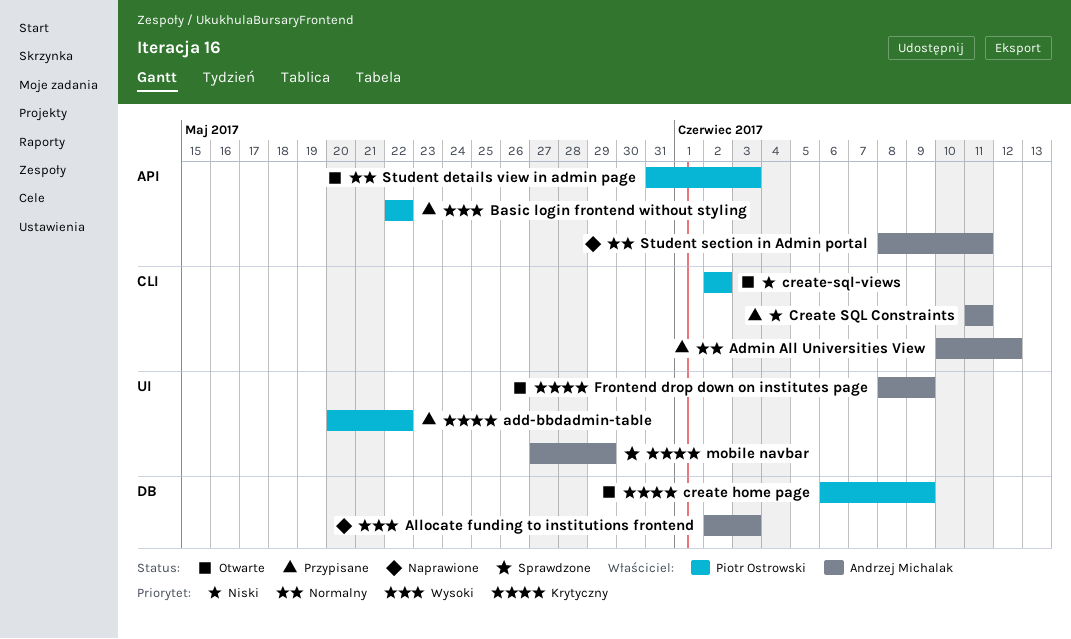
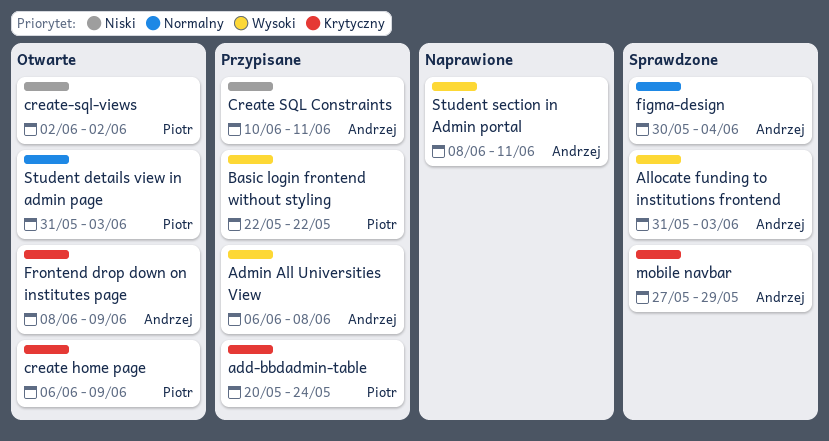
add-bbdadmin-table, due: May 22 -> May 24
Admin All Universities View, priority: Normalny -> Wysoki
Admin All Universities View, start: Jun 10 -> Jun 6
Admin All Universities View, due: Jun 12 -> Jun 8
Allocate funding to institutions frontend, status: Naprawione -> Sprawdzone
Allocate funding to institutions frontend, start: Jun 2 -> May 31
Create SQL Constraints, start: Jun 11 -> Jun 10
figma-design: none -> present
Student section in Admin portal, priority: Normalny -> Wysoki

